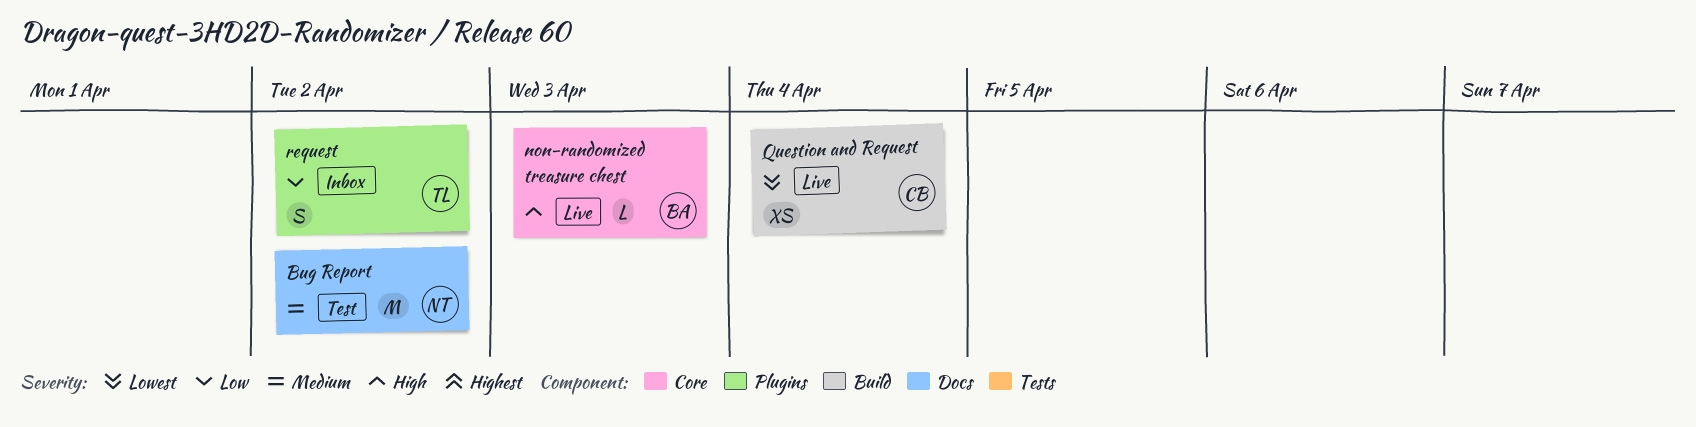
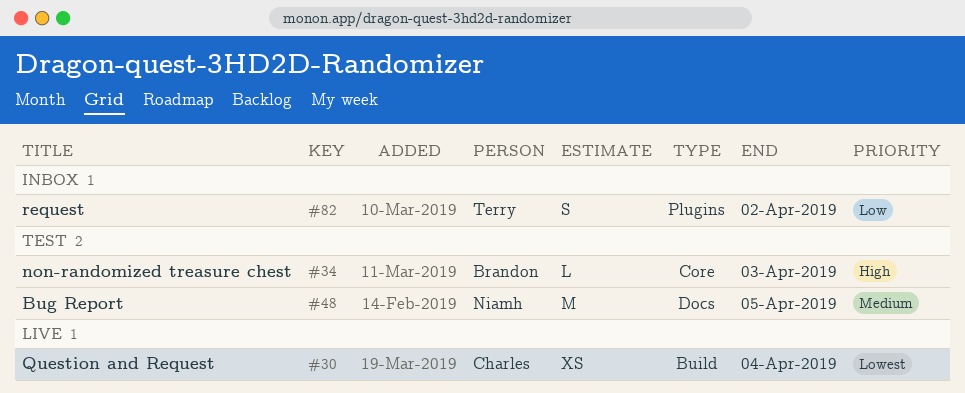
Bug Report, due: Apr 2 -> Apr 5
non-randomized treasure chest, status: Live -> Test

